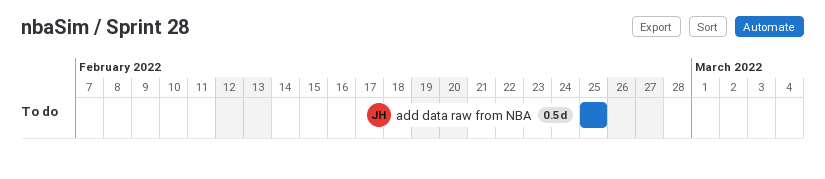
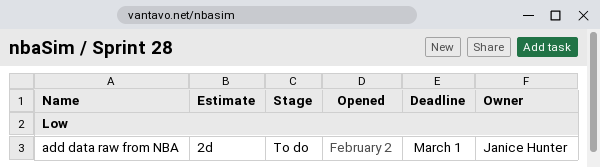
add data raw from NBA, estimate: 0.5d -> 2d
add data raw from NBA, due: Feb 25 -> Mar 1

